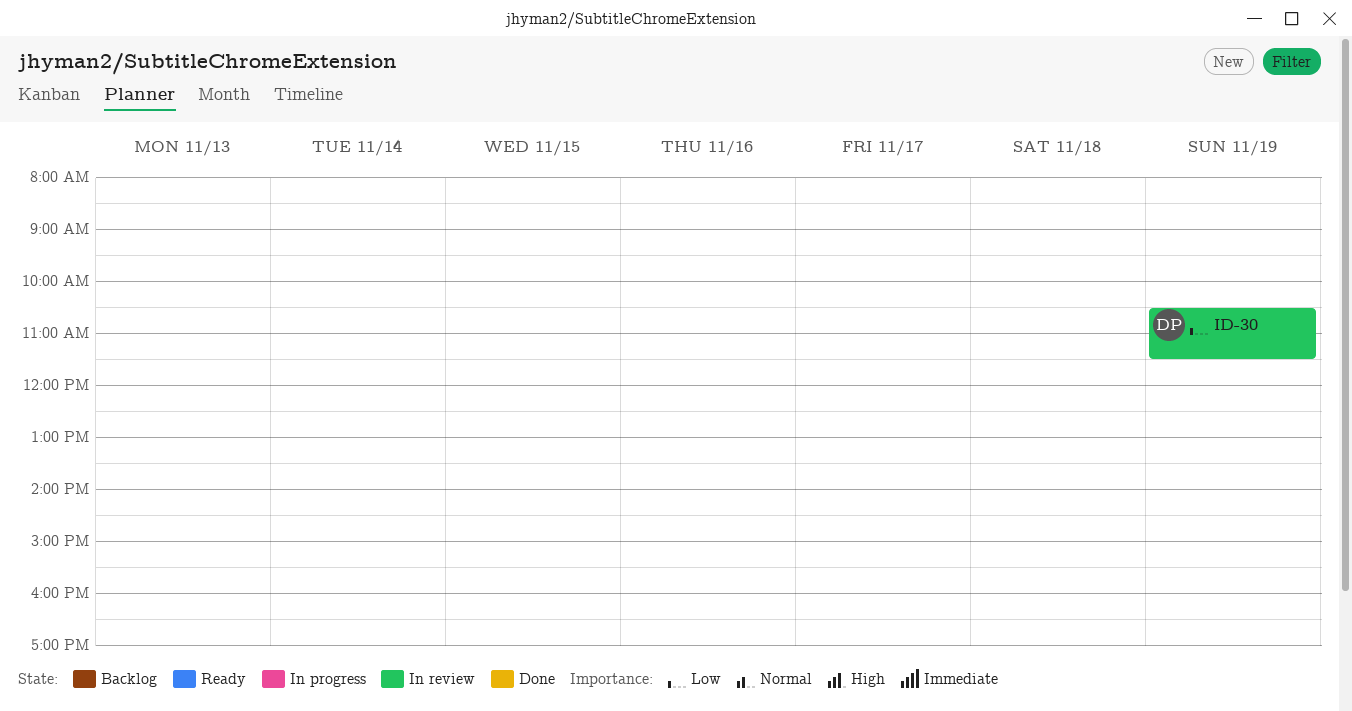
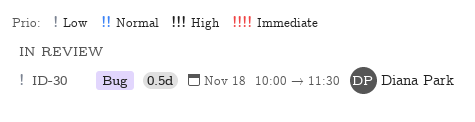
ID-30, day: Nov 19 -> Nov 18
ID-30, begins: 10:30 -> 10:00

